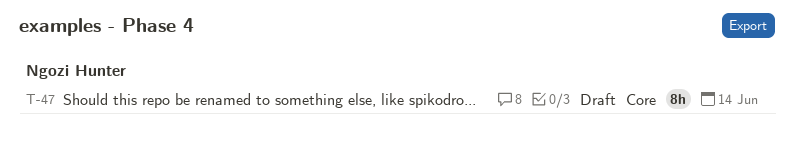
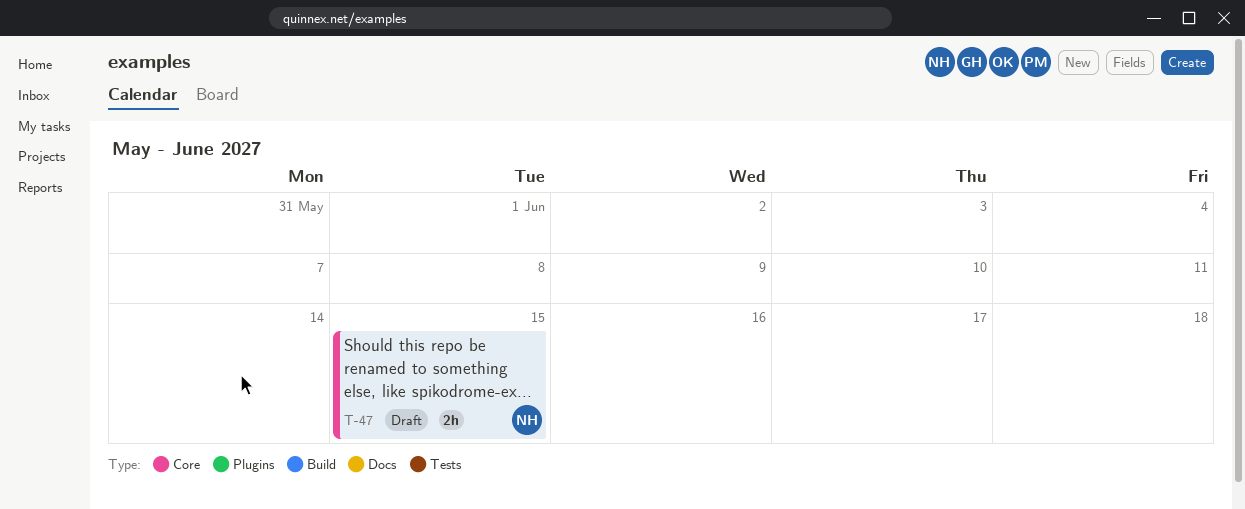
T-47, estimate: 8h -> 2h
T-47, due: Jun 14 -> Jun 15

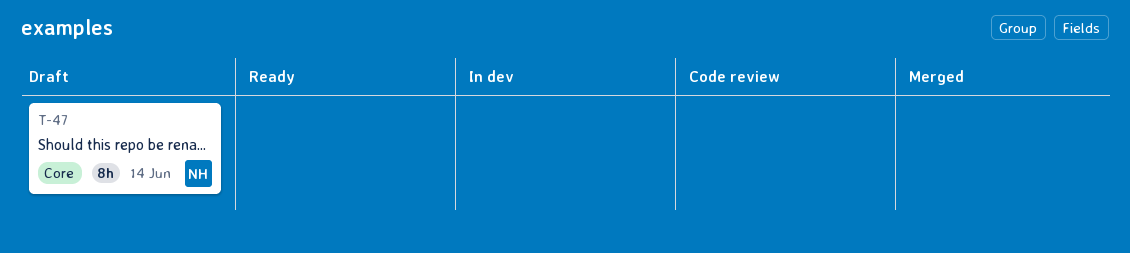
T-47, estimate: 2h -> 8h
T-47, due: Jun 15 -> Jun 14

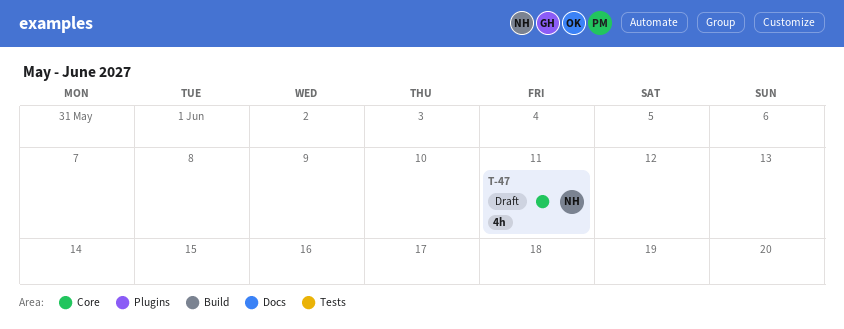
T-47, estimate: 8h -> 4h
T-47, due: Jun 14 -> Jun 11

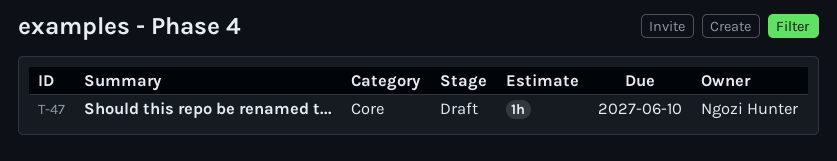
T-47, estimate: 4h -> 1h
T-47, due: Jun 11 -> Jun 10

